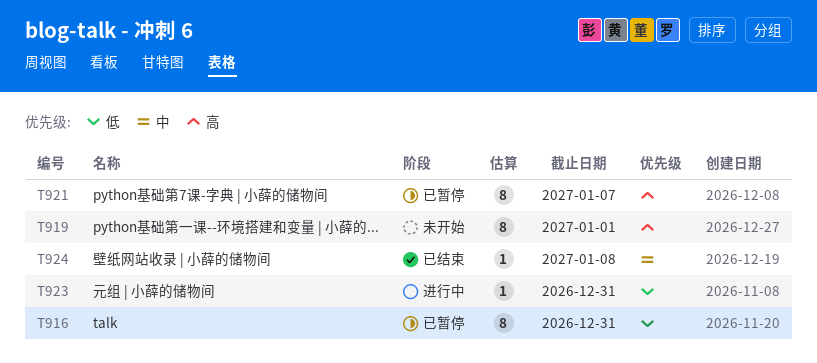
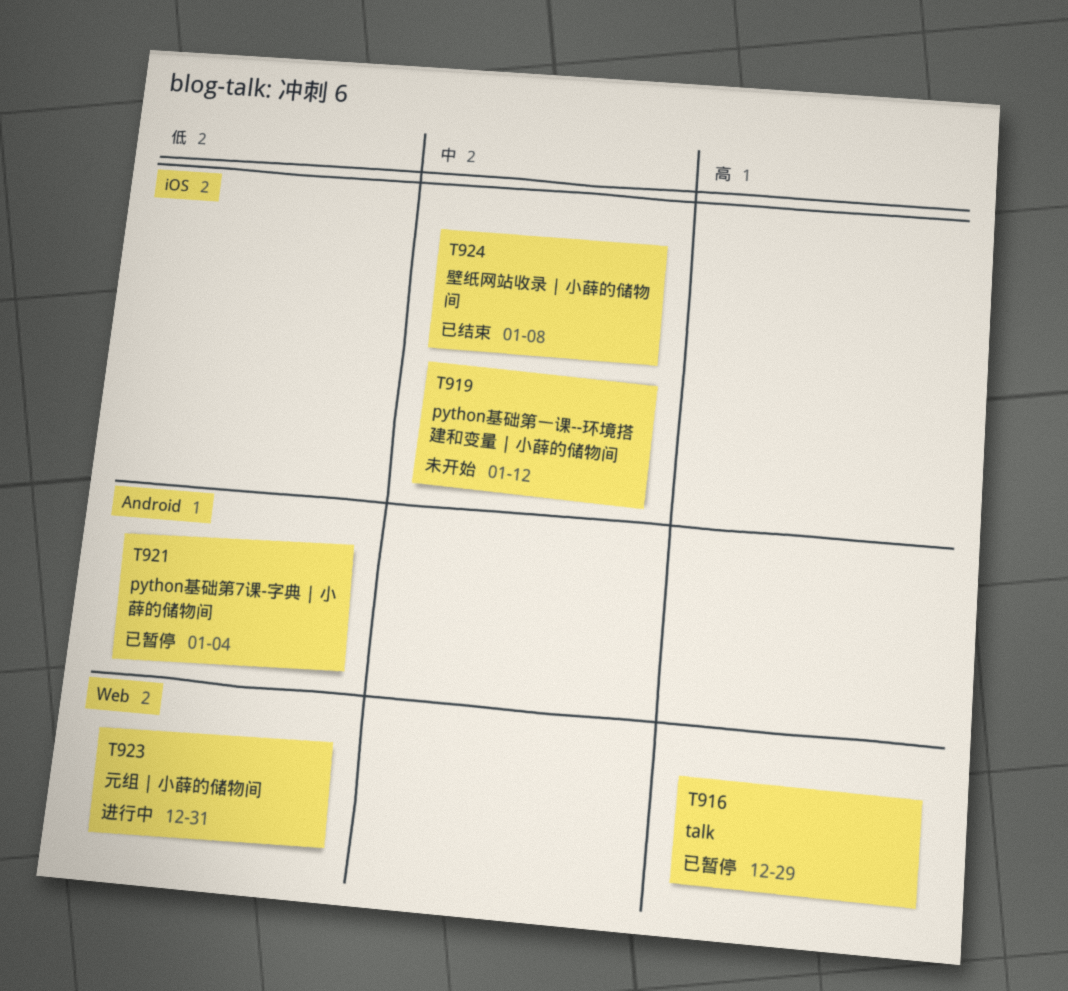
T916, priority: 低 -> 高
T916, due: Dec 31 -> Dec 29
T919, priority: 高 -> 中
T919, due: Jan 1 -> Jan 12
T921, priority: 高 -> 低
T921, due: Jan 7 -> Jan 4

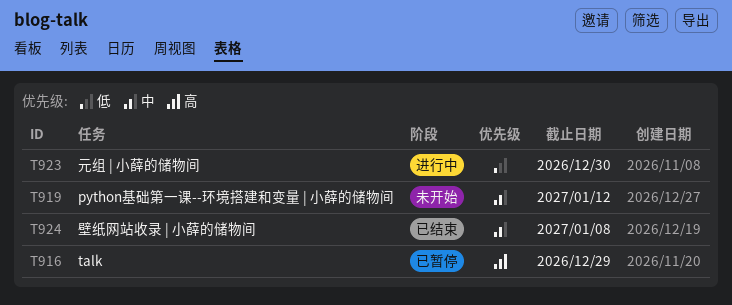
T921: present -> none
T923, due: Dec 31 -> Dec 30

